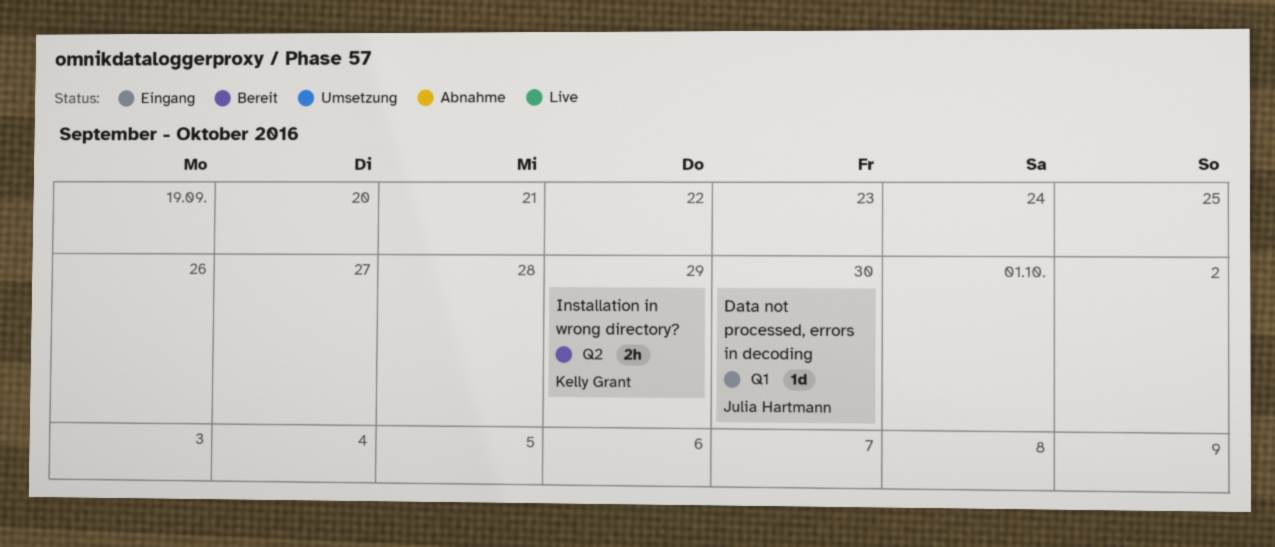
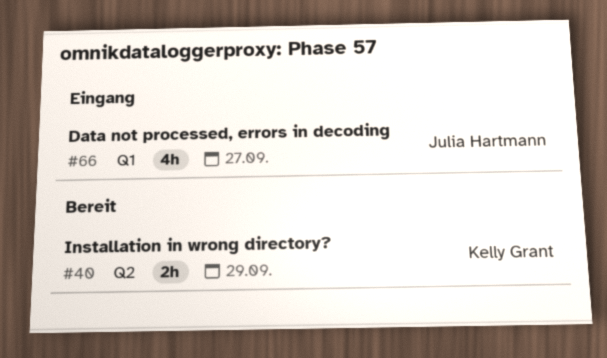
Data not processed, errors in decoding, estimate: 1d -> 4h
Data not processed, errors in decoding, due: Sep 30 -> Sep 27

